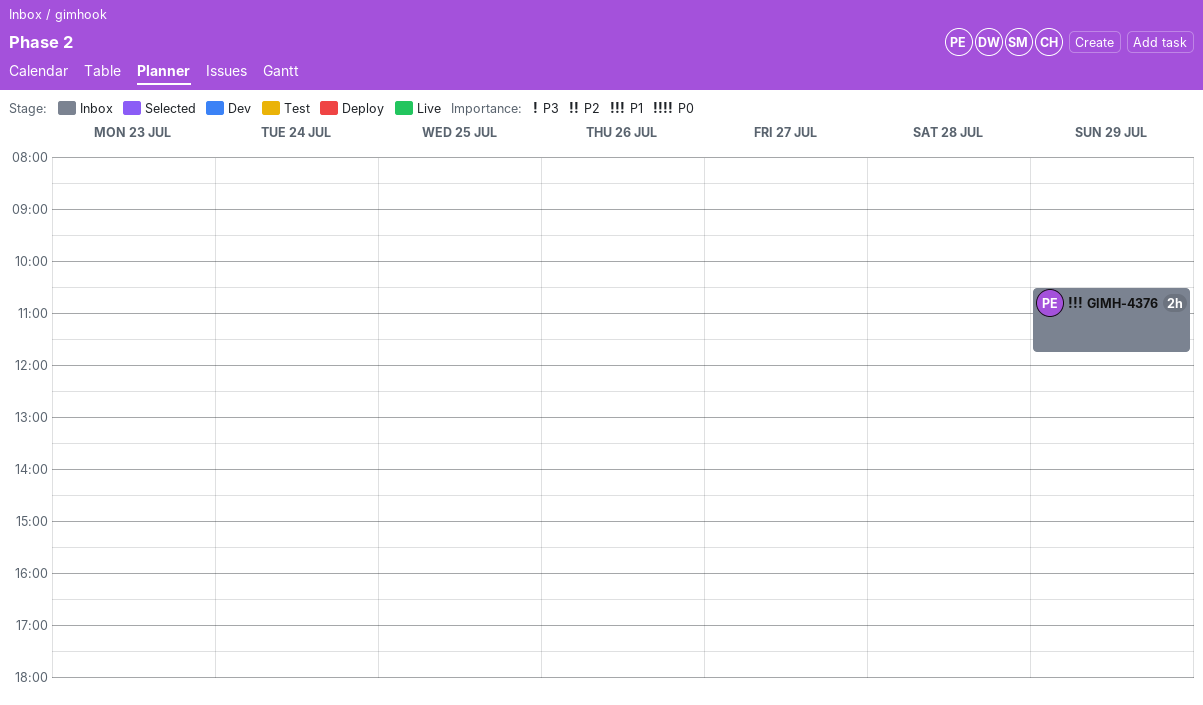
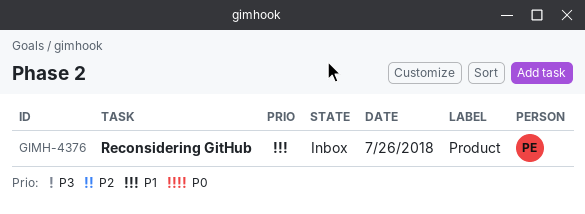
GIMH-4376, day: Jul 29 -> Jul 26

